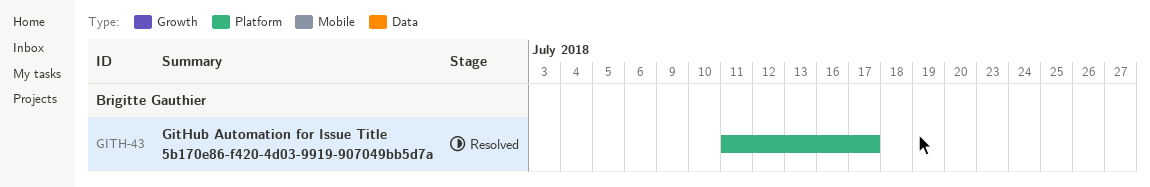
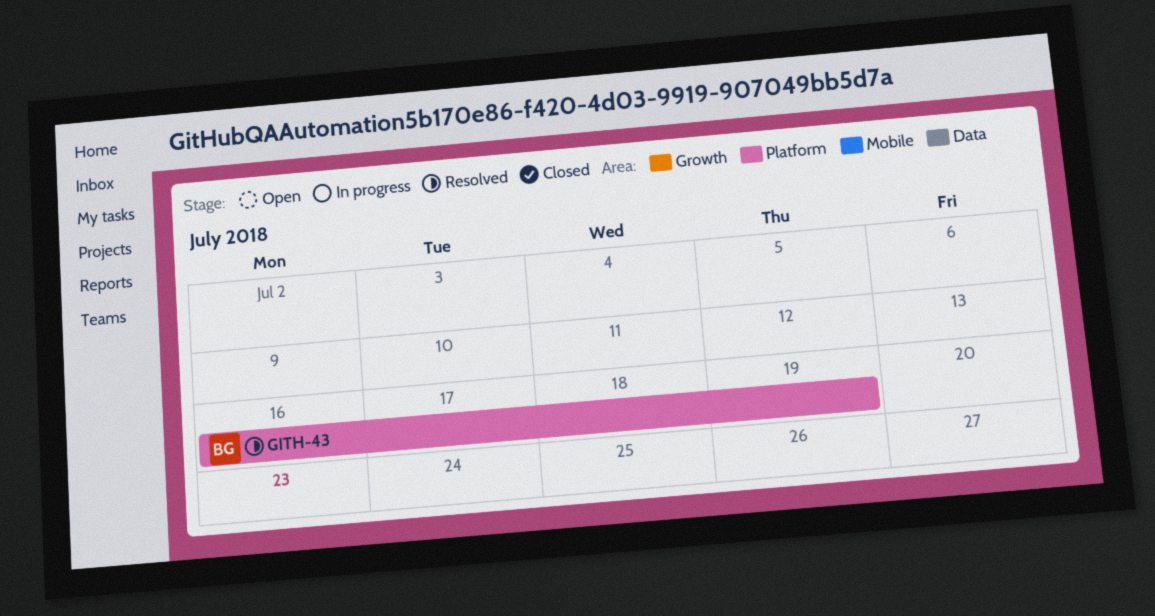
GITH-43, start: Jul 11 -> Jul 16
GITH-43, due: Jul 17 -> Jul 19

